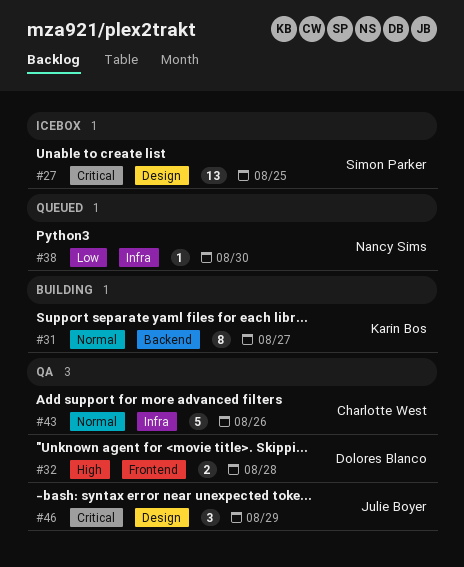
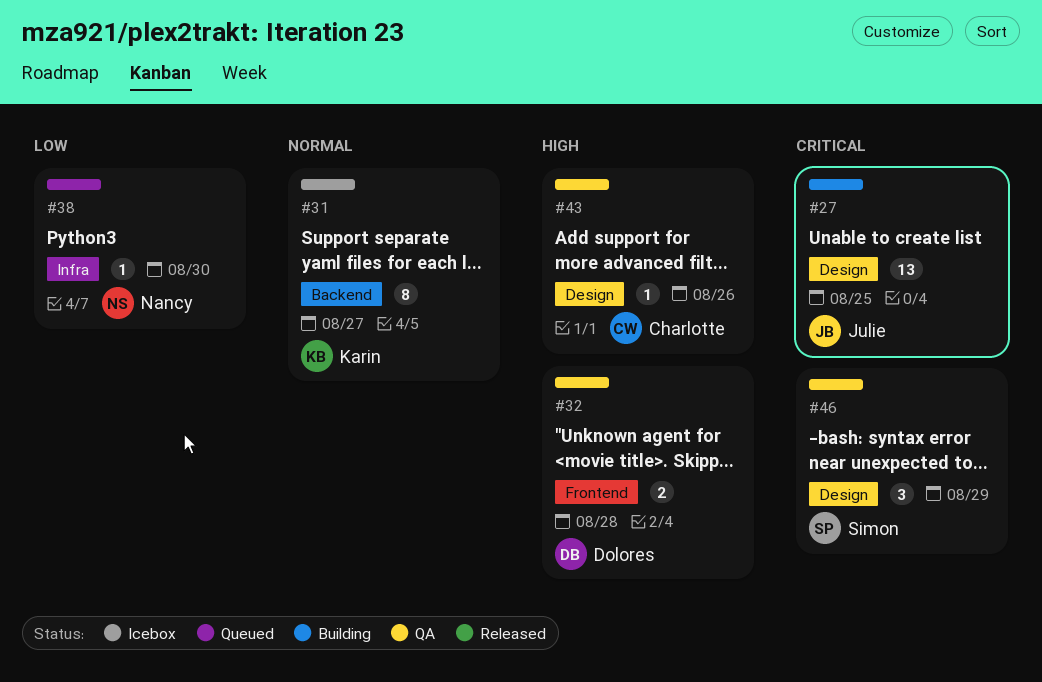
#27, status: Icebox -> Building
#27, owner: Simon Parker -> Julie Boyer
#31, status: Building -> Icebox
#43, priority: Normal -> High
#43, label: Infra -> Design
#43, estimate: 5 -> 1
#46, owner: Julie Boyer -> Simon Parker

